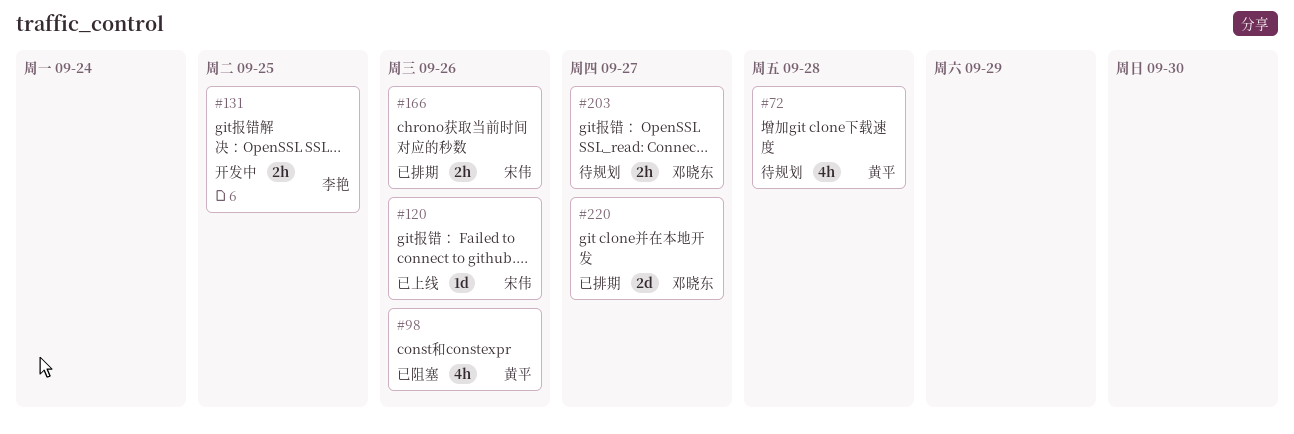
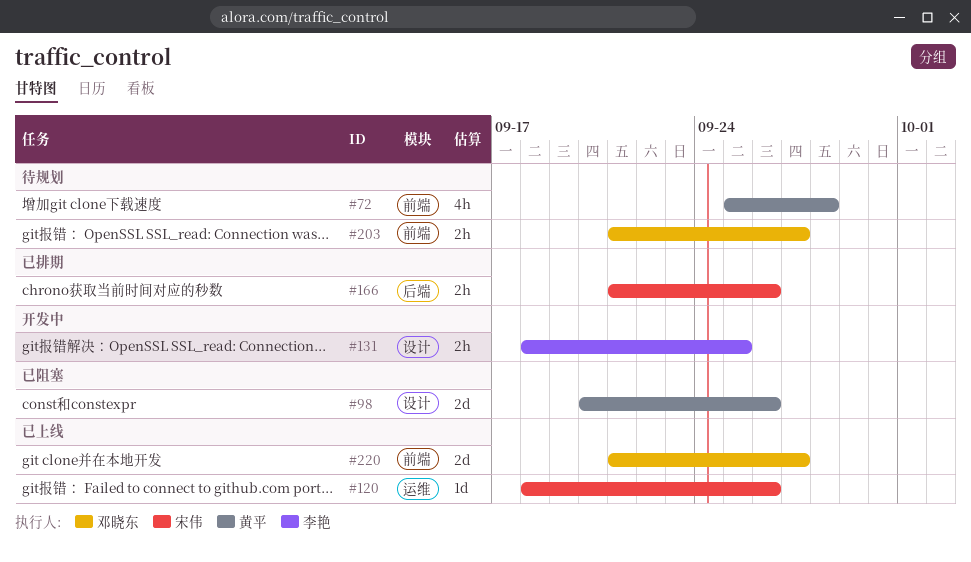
#98, estimate: 4h -> 2d
#220, status: 已排期 -> 已上线

